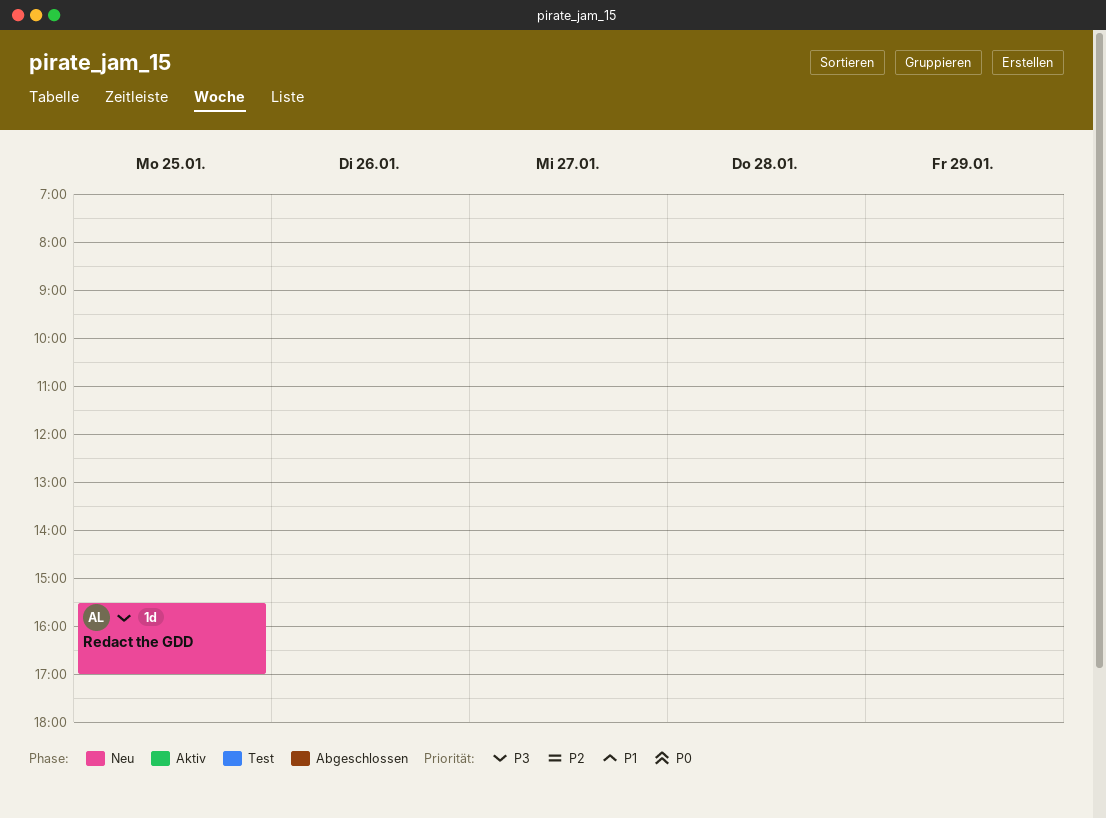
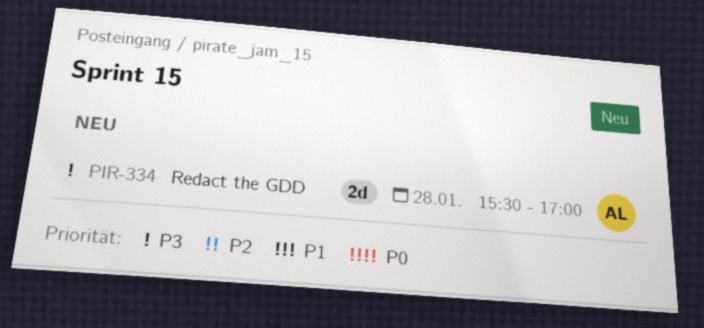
Redact the GDD, estimate: 1d -> 2d
Redact the GDD, day: Jan 25 -> Jan 28

